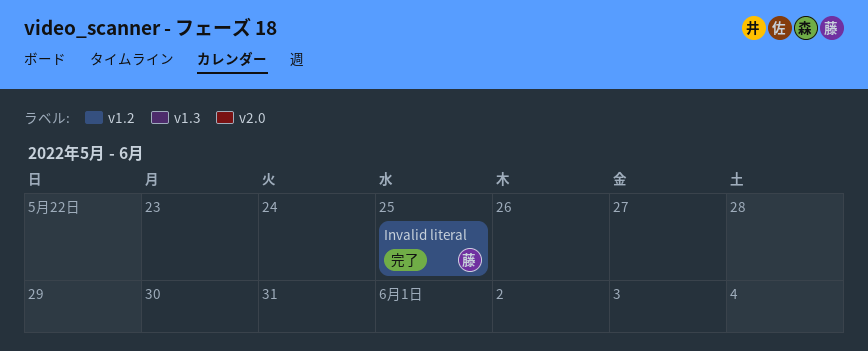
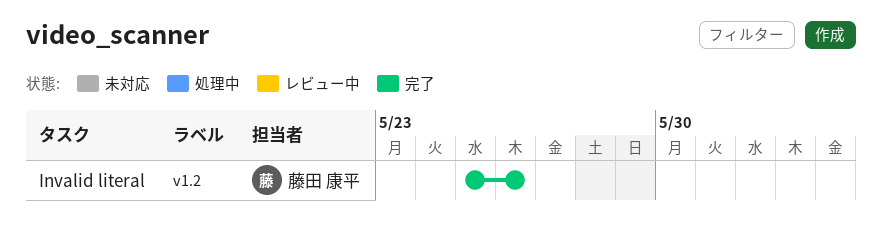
Invalid literal, due: May 25 -> May 26

